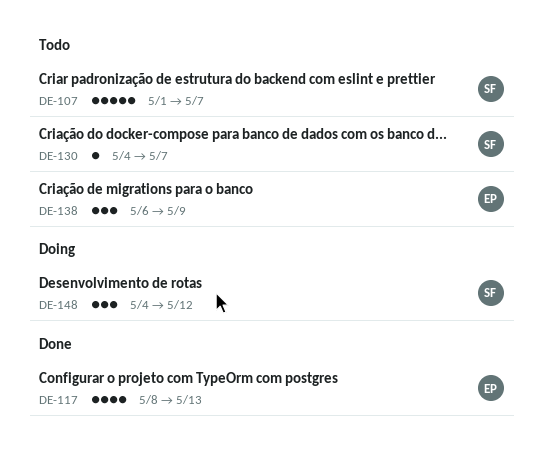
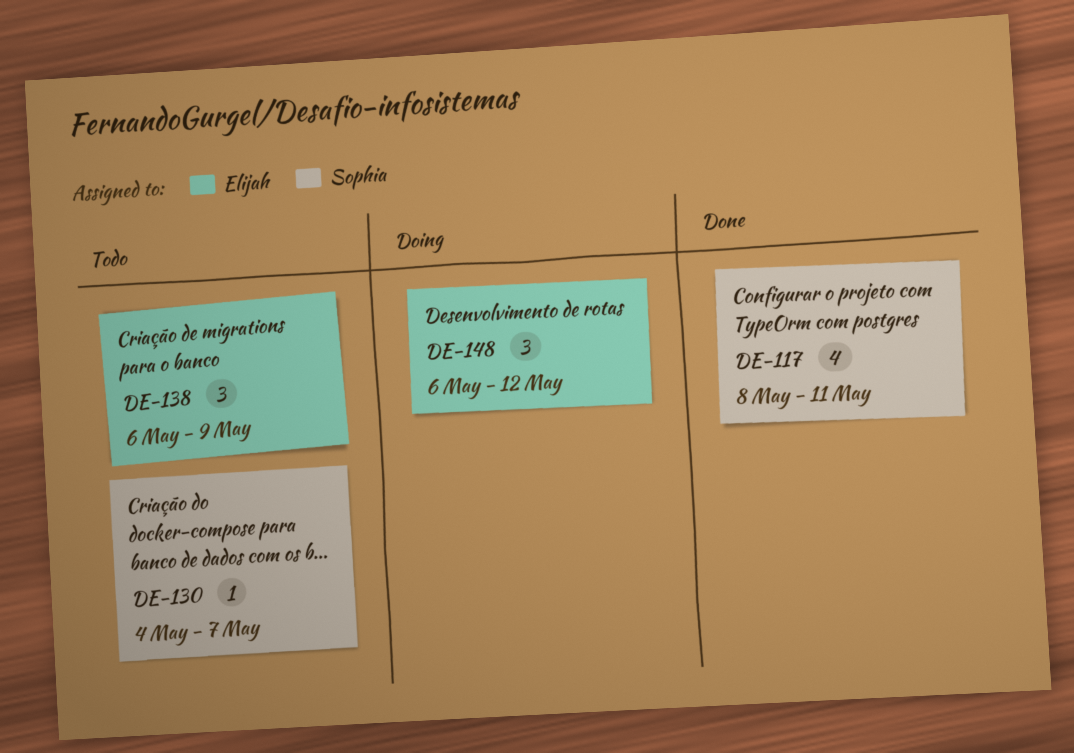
DE-107: present -> none
DE-117, owner: Elijah -> Sophia
DE-117, due: May 13 -> May 11
DE-148, owner: Sophia -> Elijah
DE-148, start: May 4 -> May 6

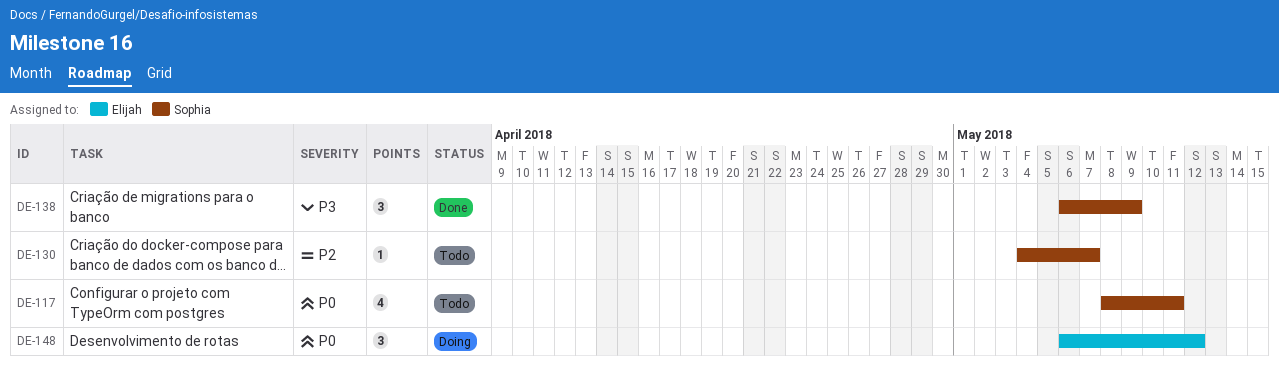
DE-117, status: Done -> Todo
DE-138, status: Todo -> Done
DE-138, owner: Elijah -> Sophia

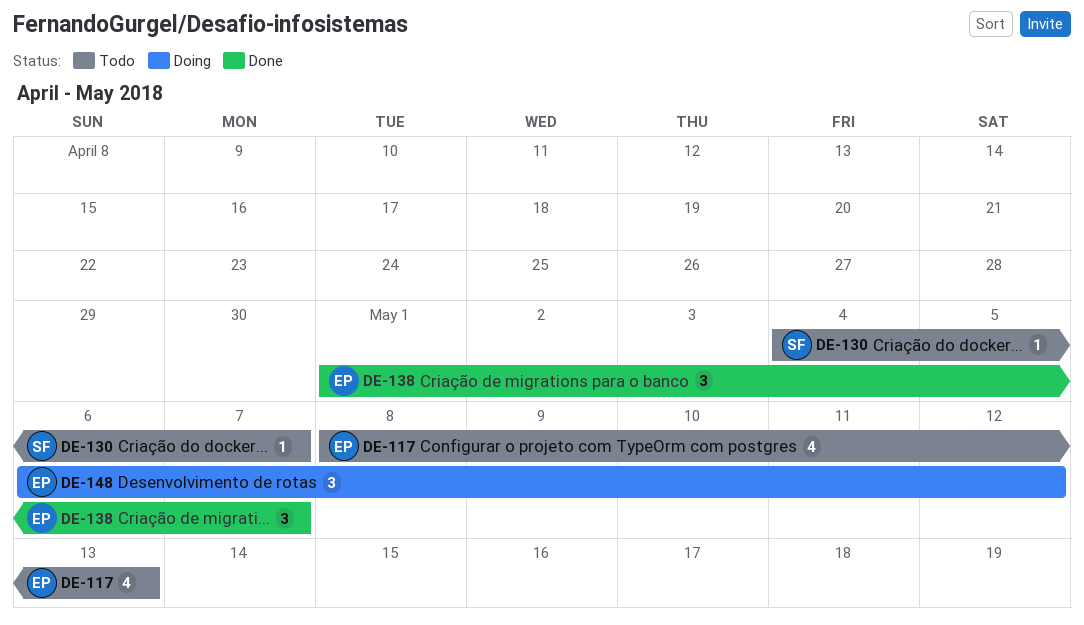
DE-117, owner: Sophia -> Elijah
DE-117, due: May 11 -> May 13
DE-138, owner: Sophia -> Elijah
DE-138, start: May 6 -> May 1
DE-138, due: May 9 -> May 7

